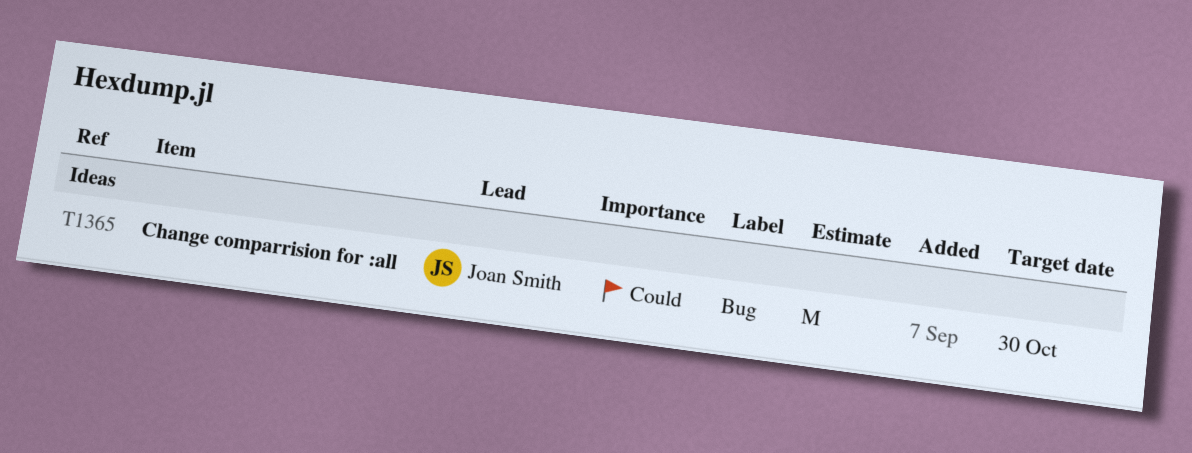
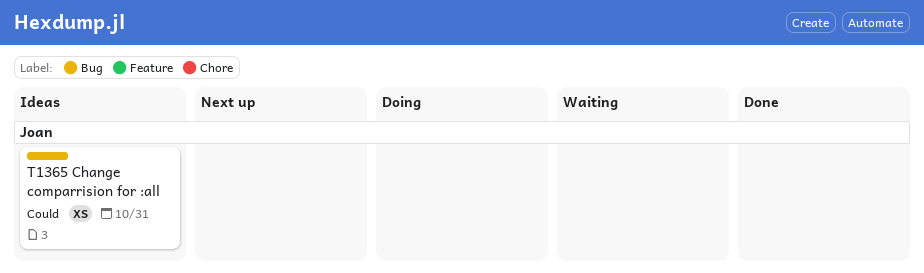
T1365, estimate: M -> XS
T1365, due: Oct 30 -> Oct 31

